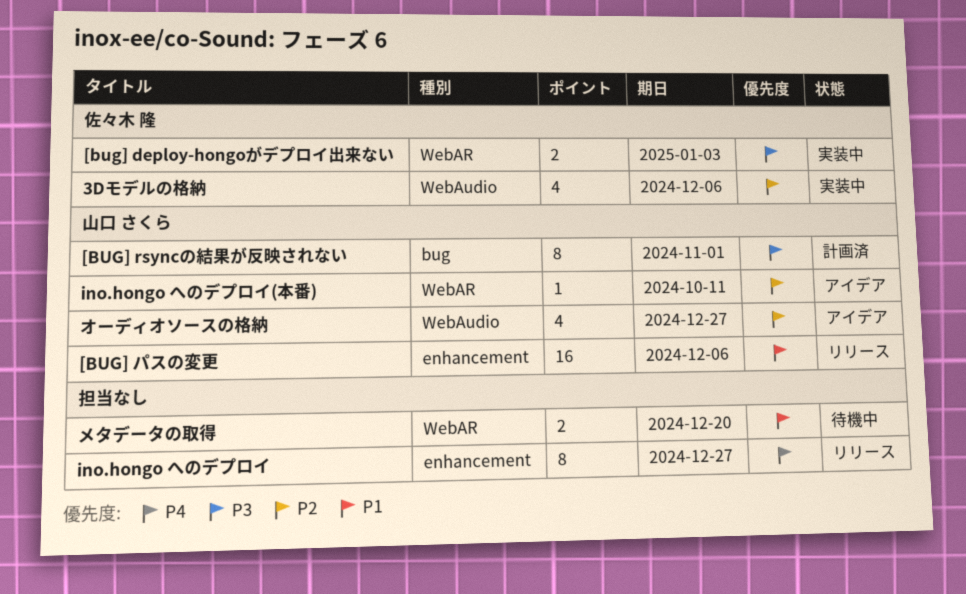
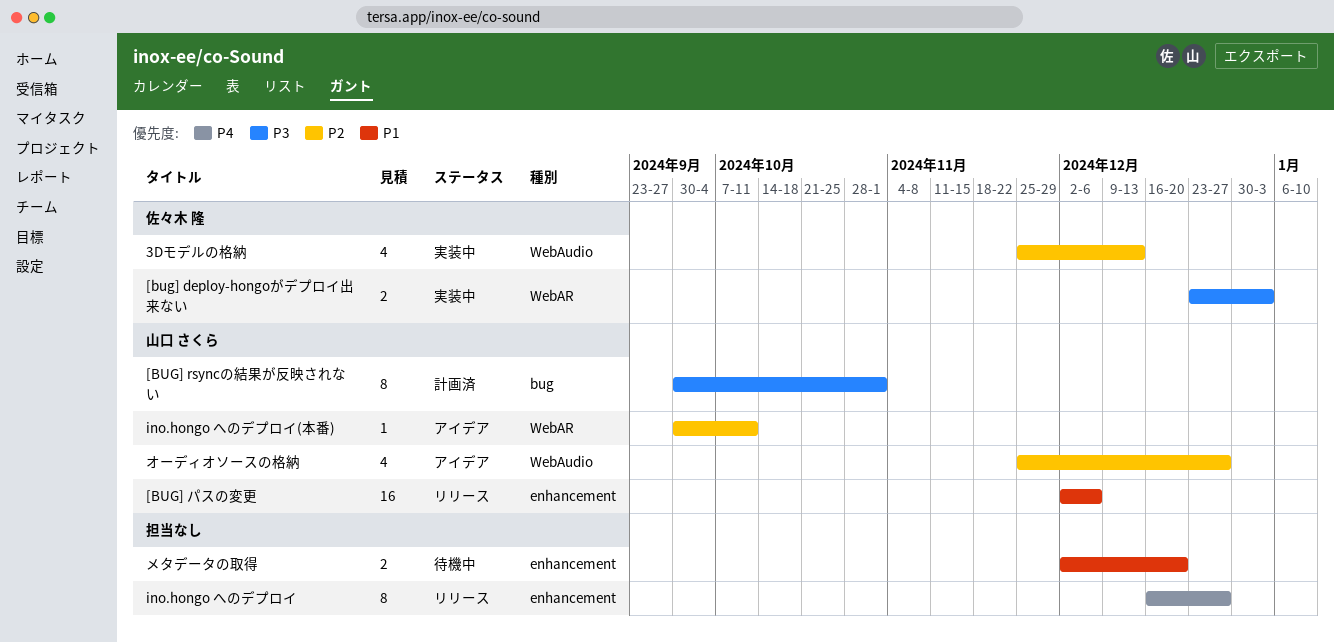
3Dモデルの格納, due: Dec 6 -> Dec 13
メタデータの取得, label: WebAR -> enhancement

